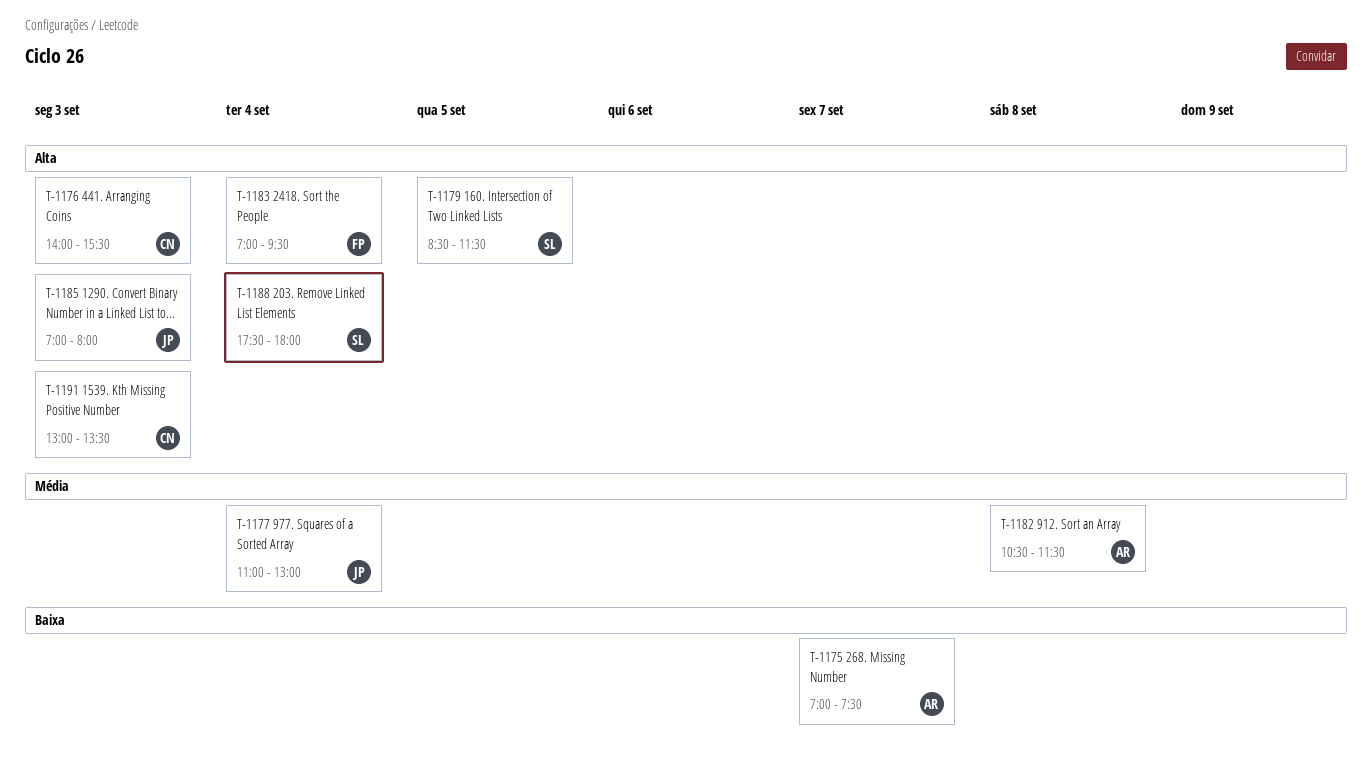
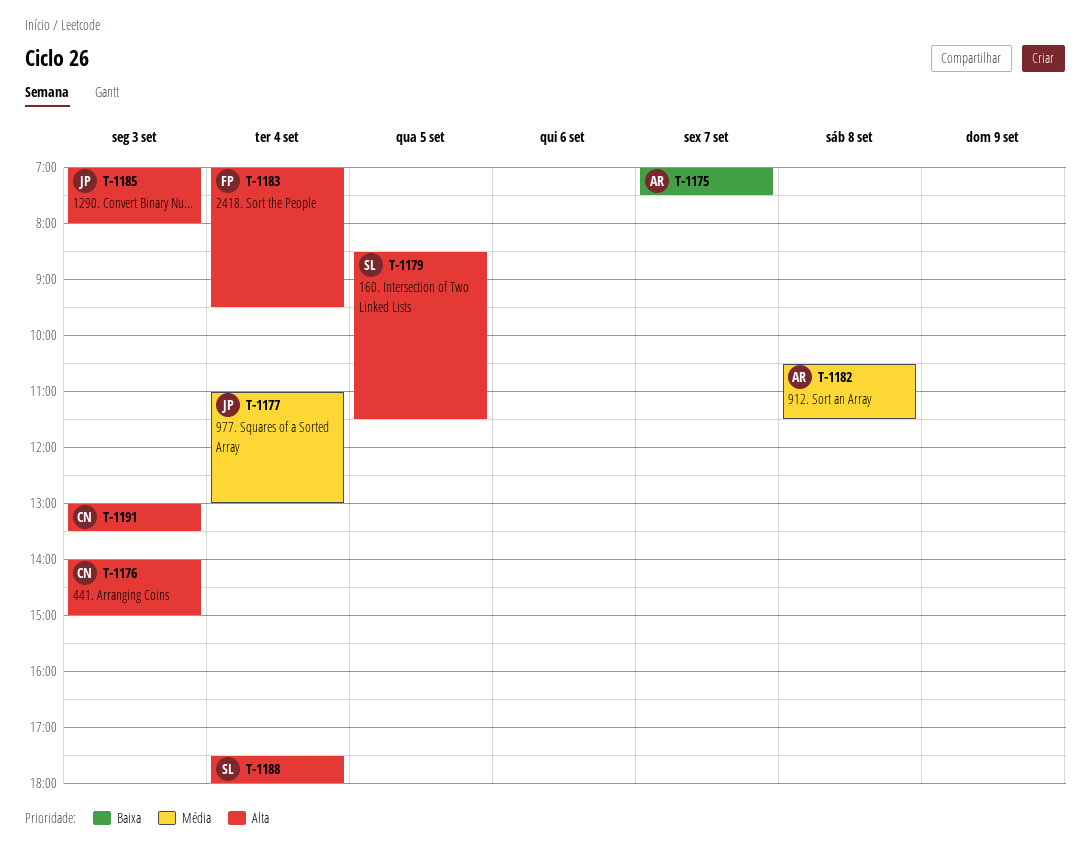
T-1176, ends: 15:30 -> 15:00

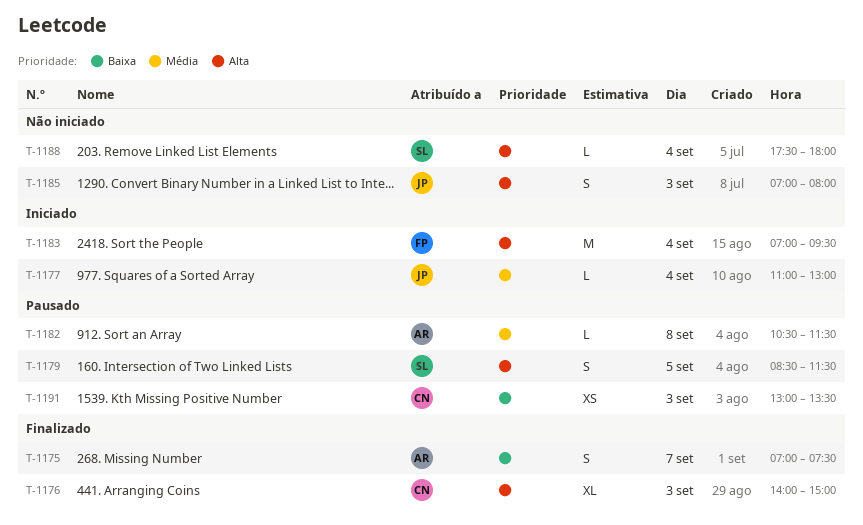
T-1191, priority: Alta -> Baixa

